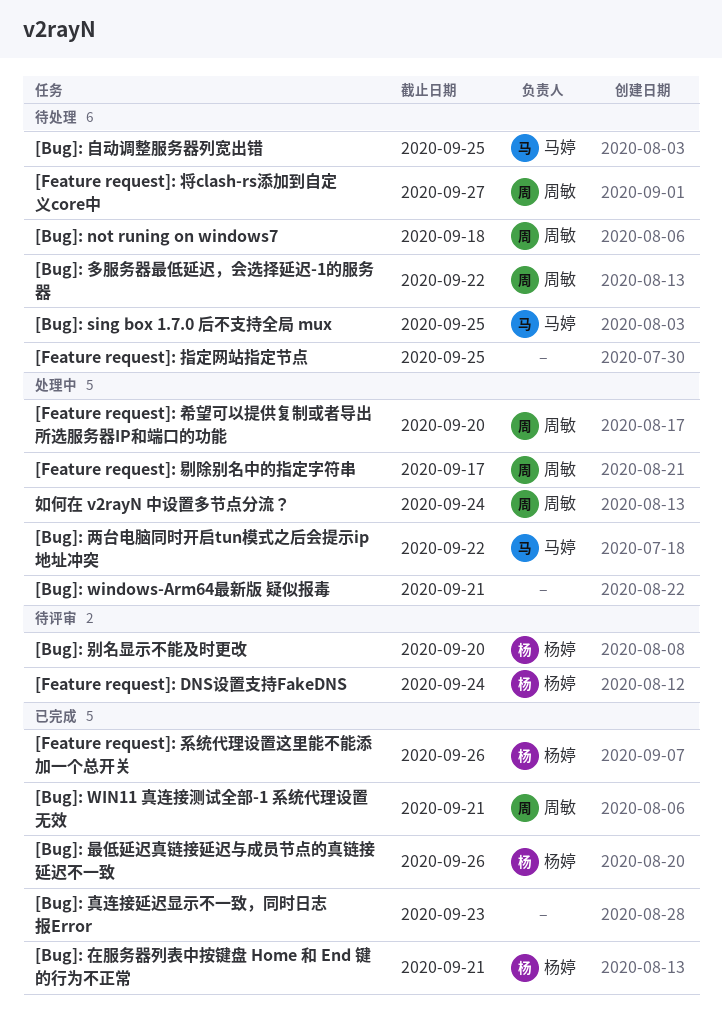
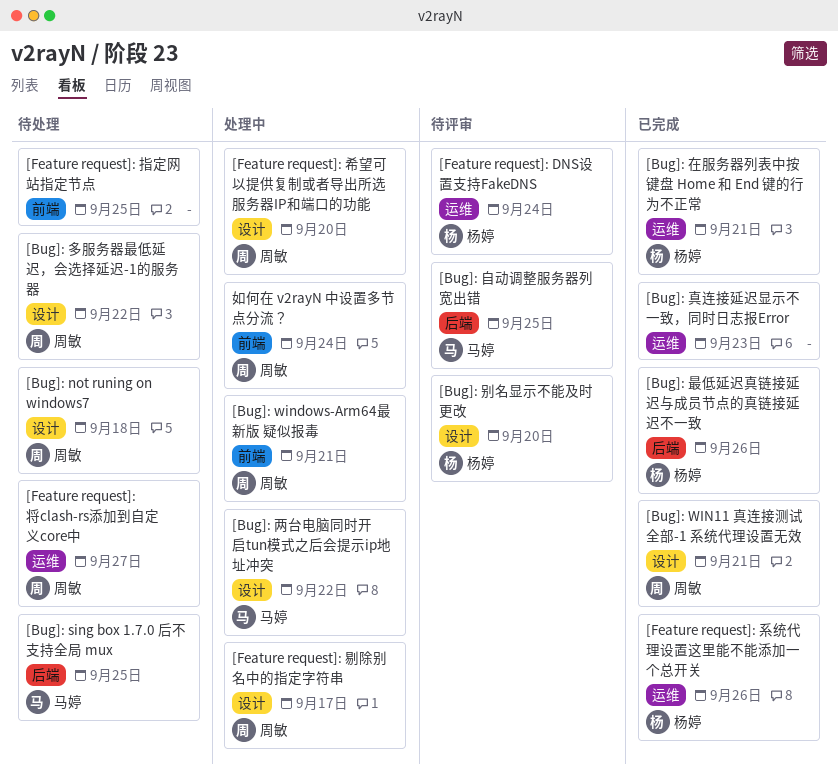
[Bug]: windows-Arm64最新版 疑似报毒, owner: none -> 周敏
[Bug]: 自动调整服务器列宽出错, status: 待处理 -> 待评审

